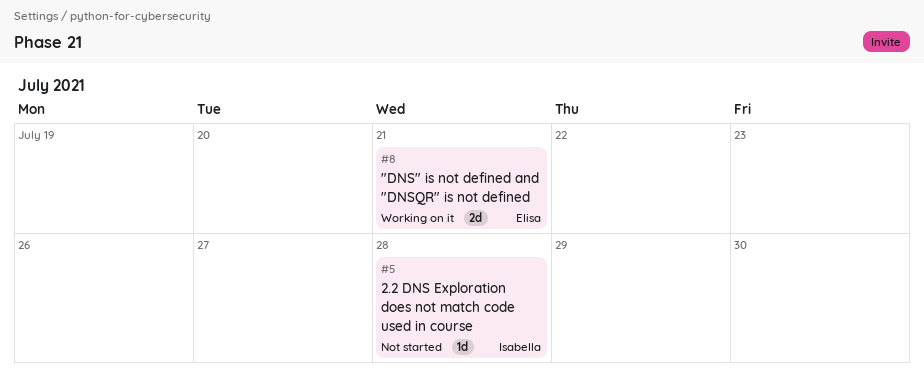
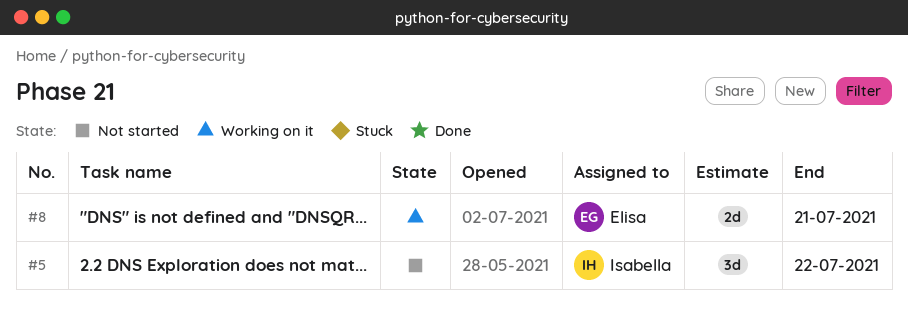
#5, estimate: 1d -> 3d
#5, due: Jul 28 -> Jul 22

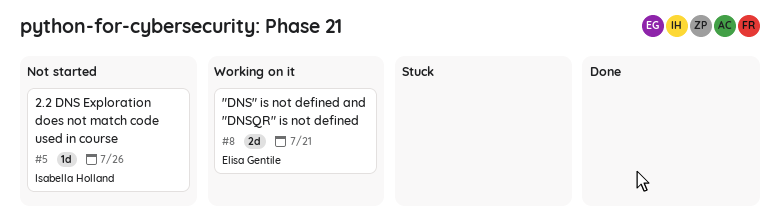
#5, estimate: 3d -> 1d
#5, due: Jul 22 -> Jul 26

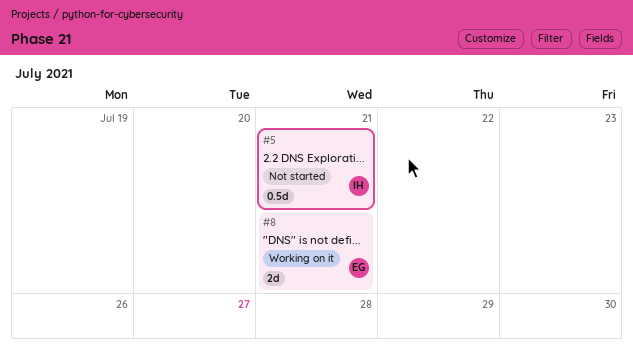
#5, estimate: 1d -> 0.5d
#5, due: Jul 26 -> Jul 21

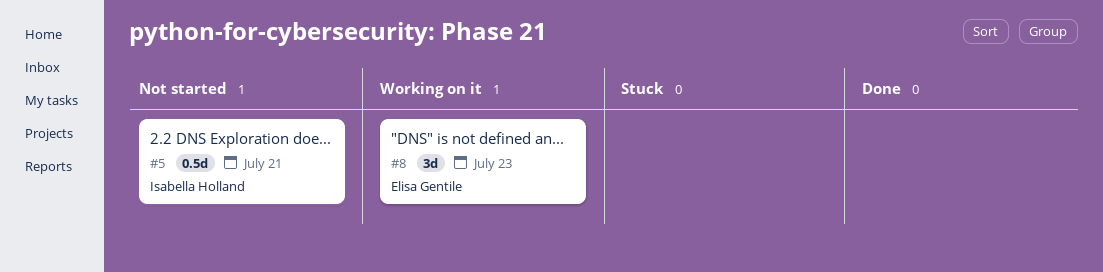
#8, estimate: 2d -> 3d
#8, due: Jul 21 -> Jul 23

